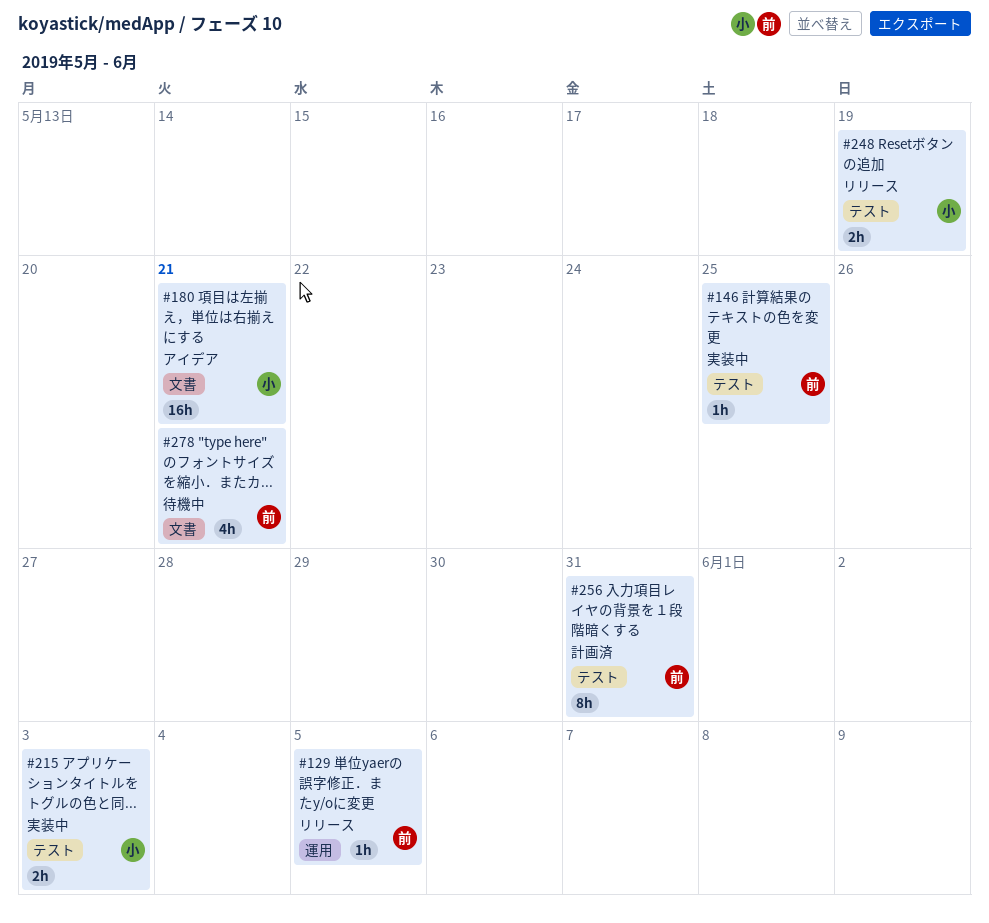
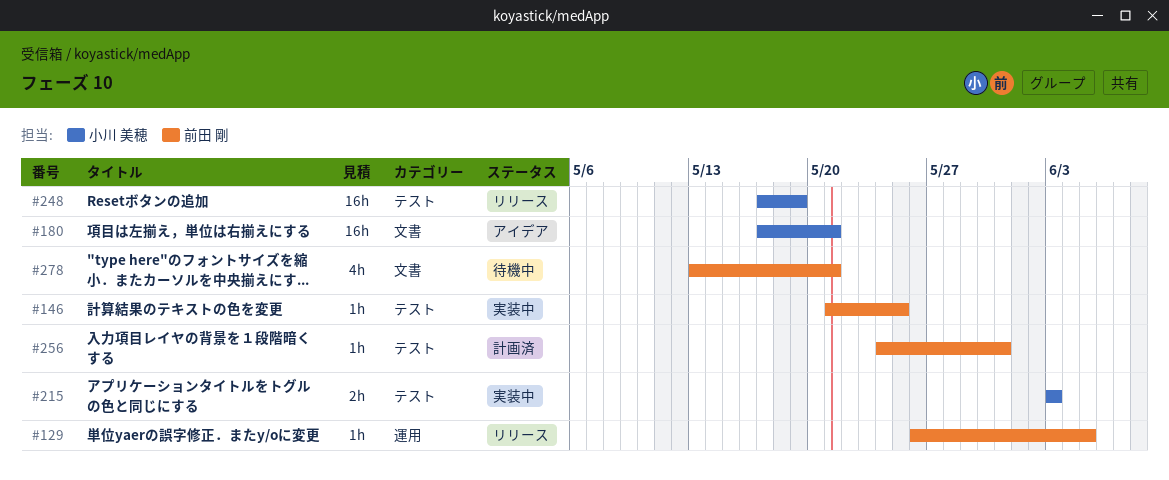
#248, estimate: 2h -> 16h
#256, estimate: 8h -> 1h

